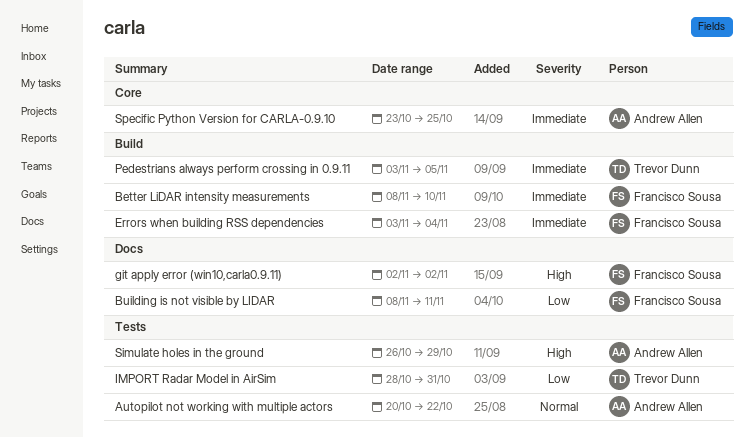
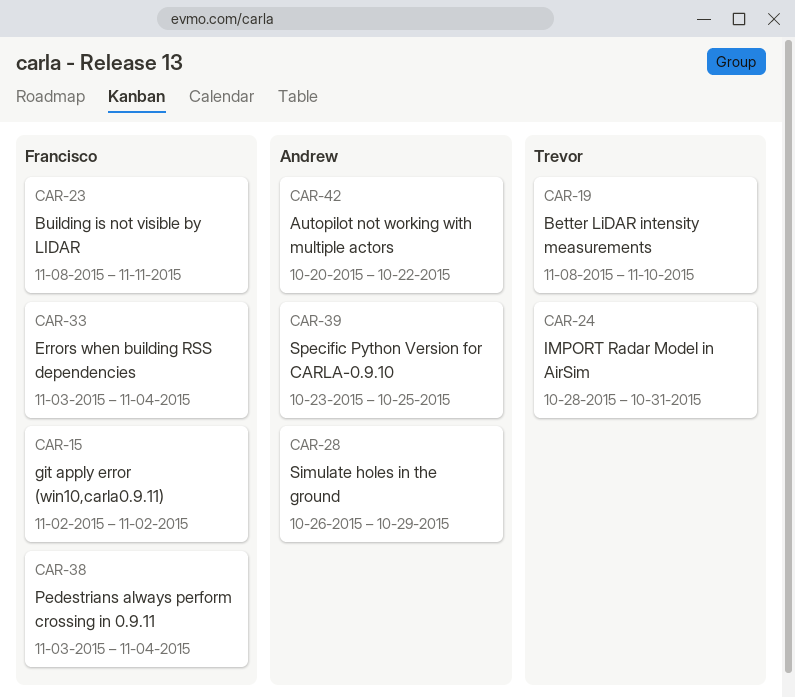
Better LiDAR intensity measurements, owner: Francisco Sousa -> Trevor Dunn
Pedestrians always perform crossing in 0.9.11, owner: Trevor Dunn -> Francisco Sousa
Pedestrians always perform crossing in 0.9.11, due: Nov 5 -> Nov 4

